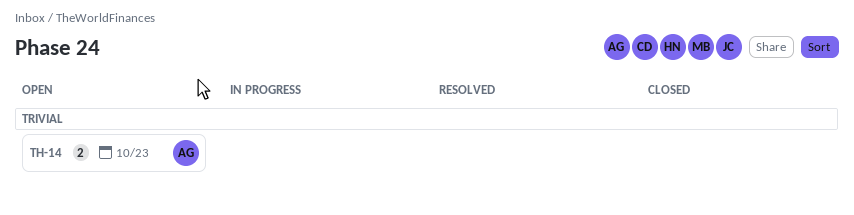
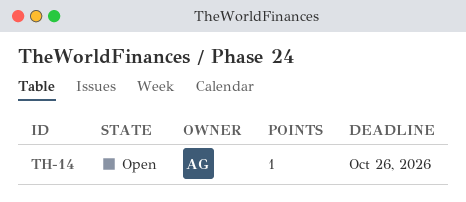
TH-14, estimate: 2 -> 1
TH-14, due: Oct 23 -> Oct 26

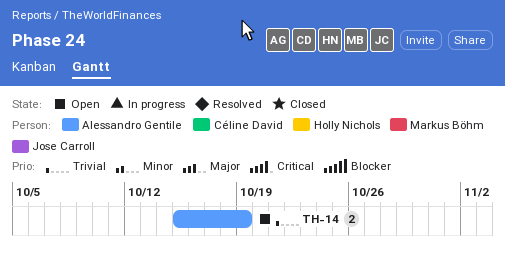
TH-14, estimate: 1 -> 2
TH-14, due: Oct 26 -> Oct 19

